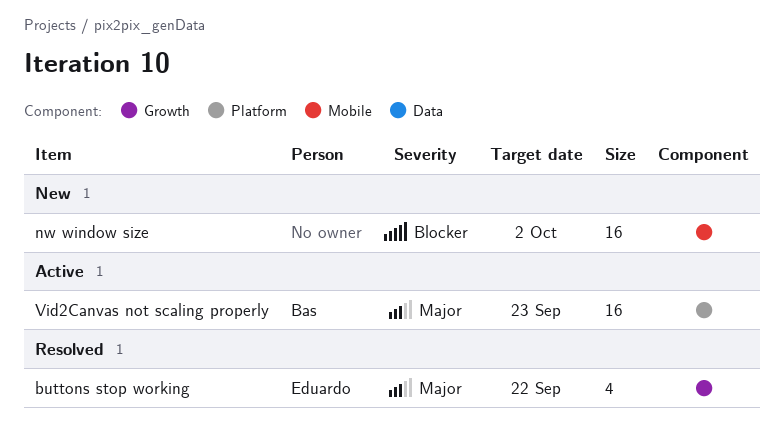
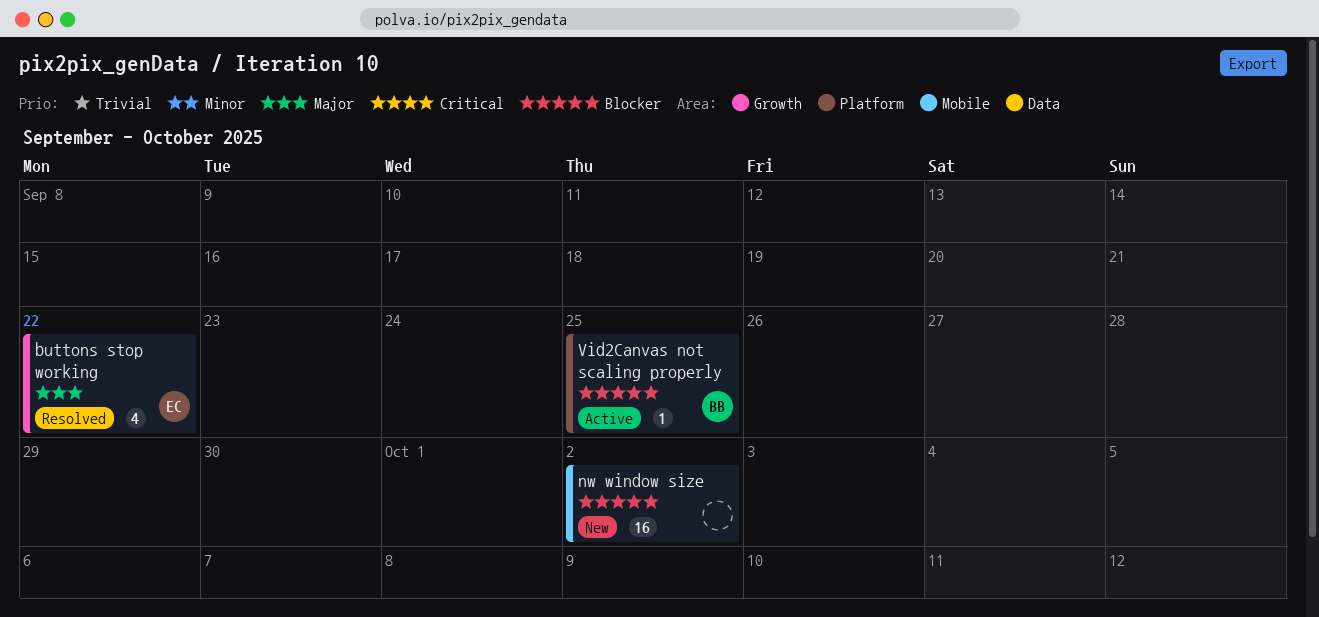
Vid2Canvas not scaling properly, priority: Major -> Blocker
Vid2Canvas not scaling properly, estimate: 16 -> 1
Vid2Canvas not scaling properly, due: Sep 23 -> Sep 25

